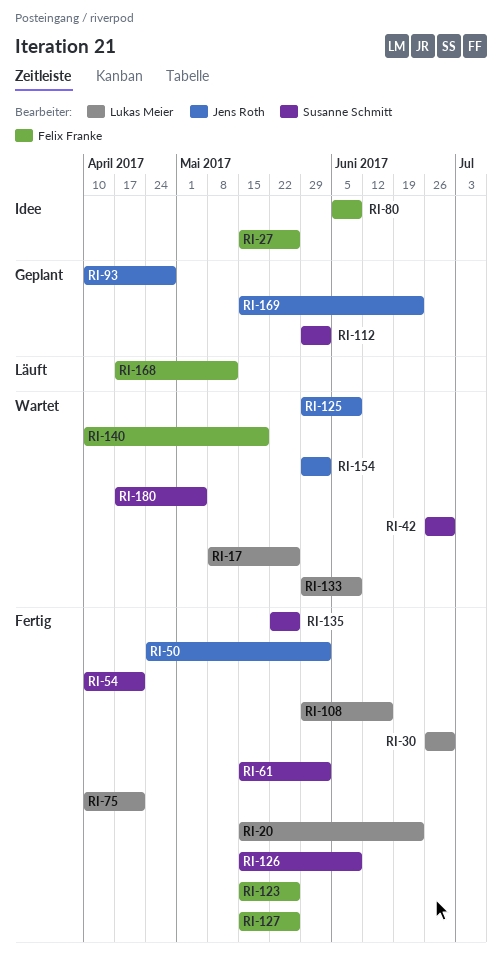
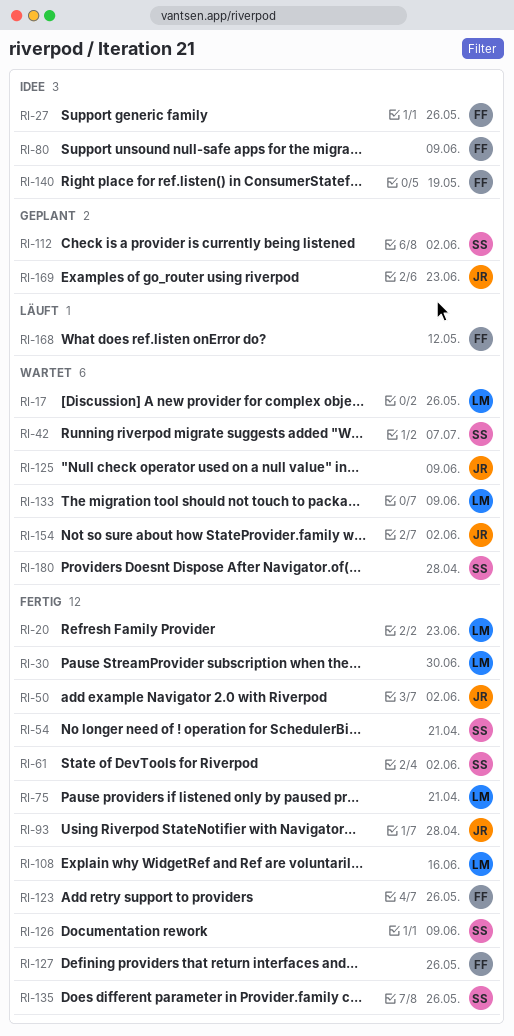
RI-42, due: Jun 30 -> Jul 7
RI-93, status: Geplant -> Fertig
RI-140, status: Wartet -> Idee
RI-180, due: May 5 -> Apr 28

